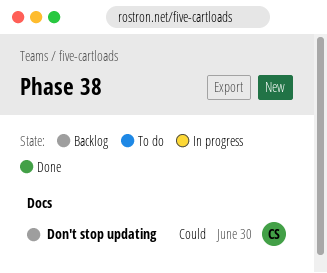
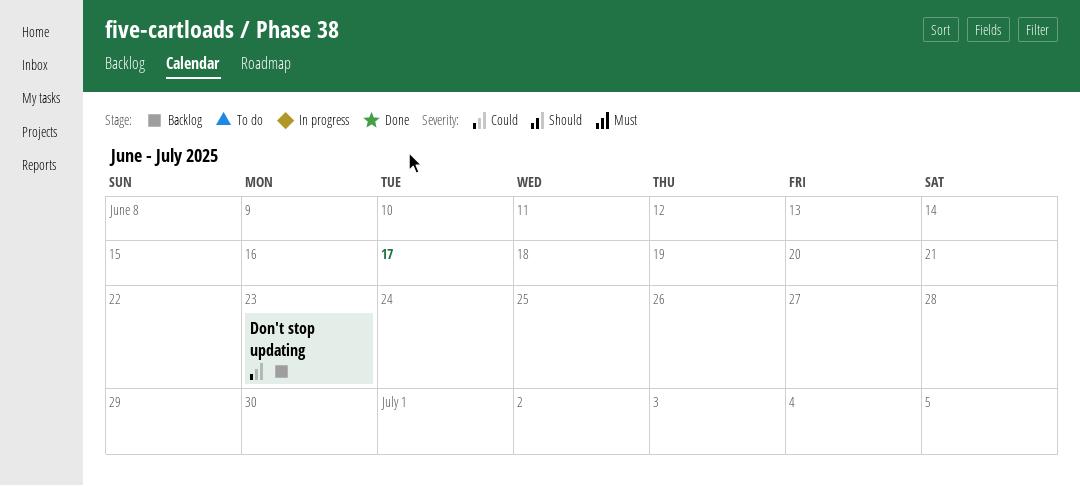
Don't stop updating, due: Jun 30 -> Jun 23

